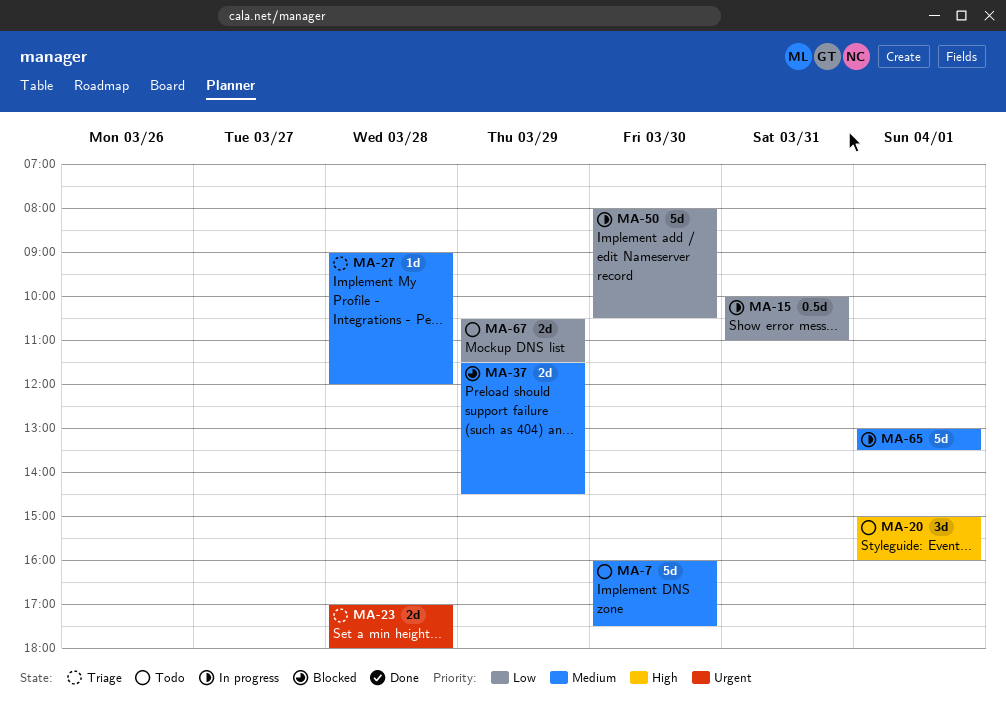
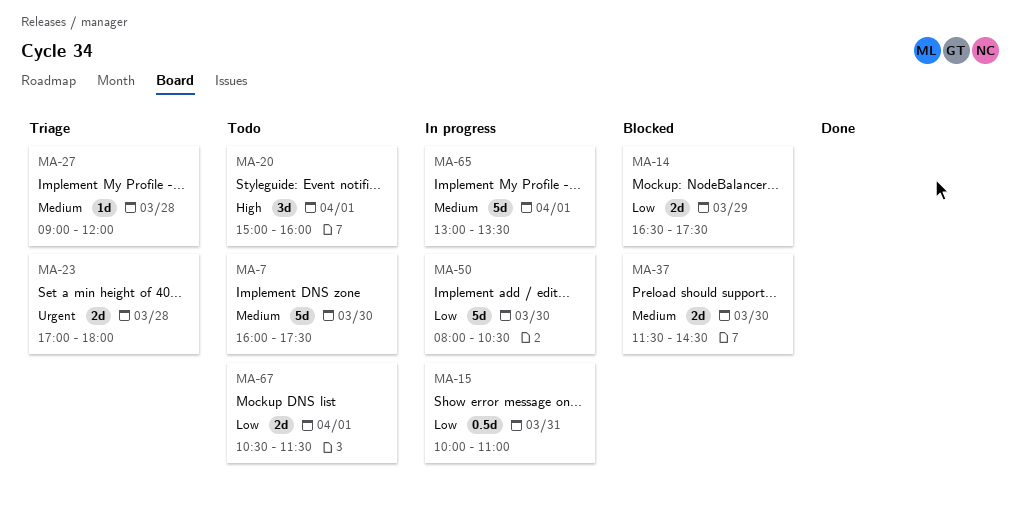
MA-14: none -> present
MA-37, day: Mar 29 -> Mar 30
MA-67, day: Mar 29 -> Apr 1

